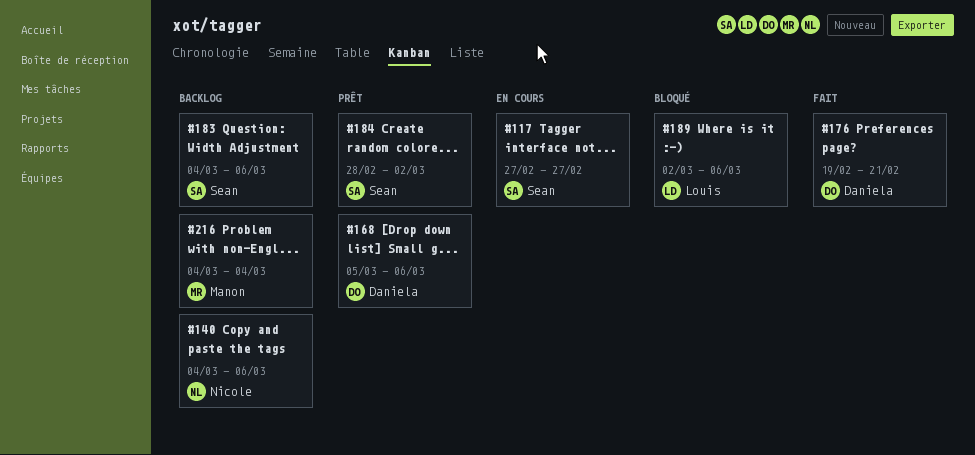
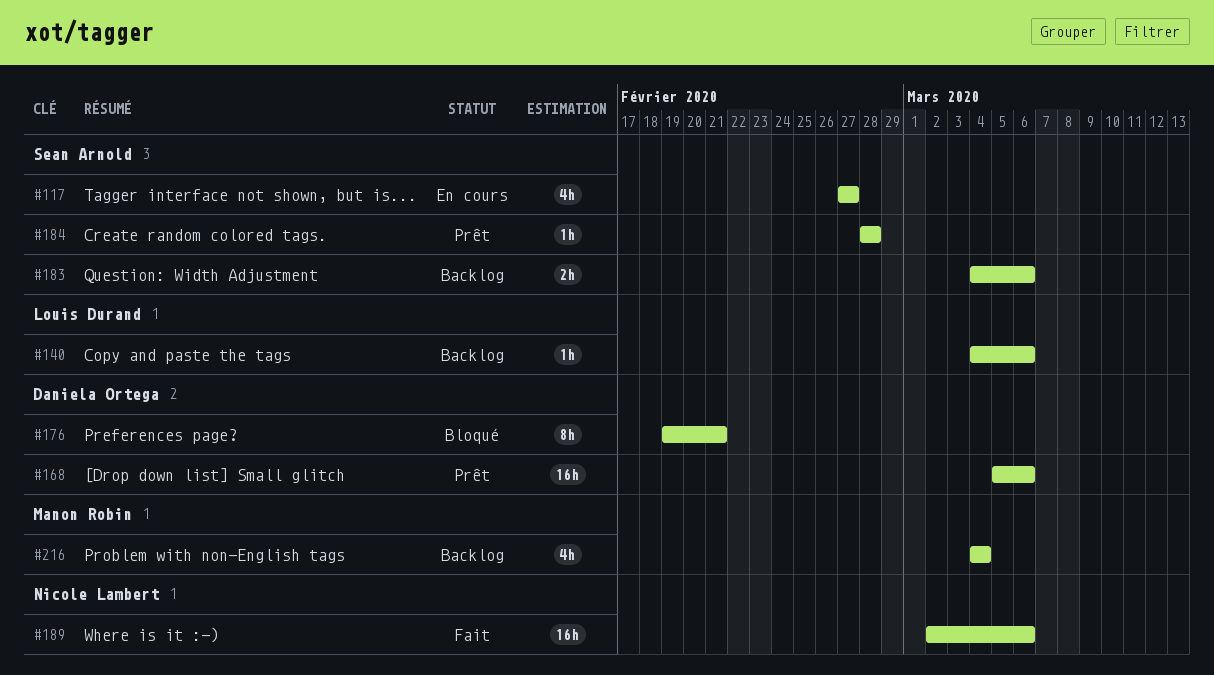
#140, owner: Nicole Lambert -> Louis Durand
#176, status: Fait -> Bloqué
#184, due: Mar 2 -> Feb 28
#189, status: Bloqué -> Fait
#189, owner: Louis Durand -> Nicole Lambert

